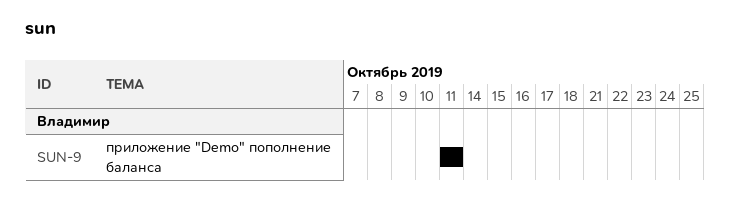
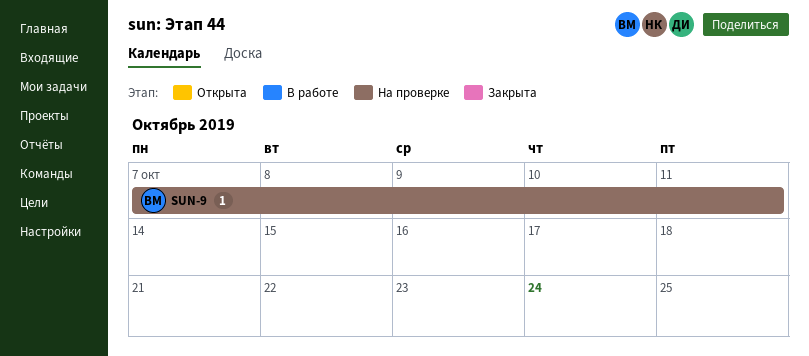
SUN-9, start: Oct 11 -> Oct 7

